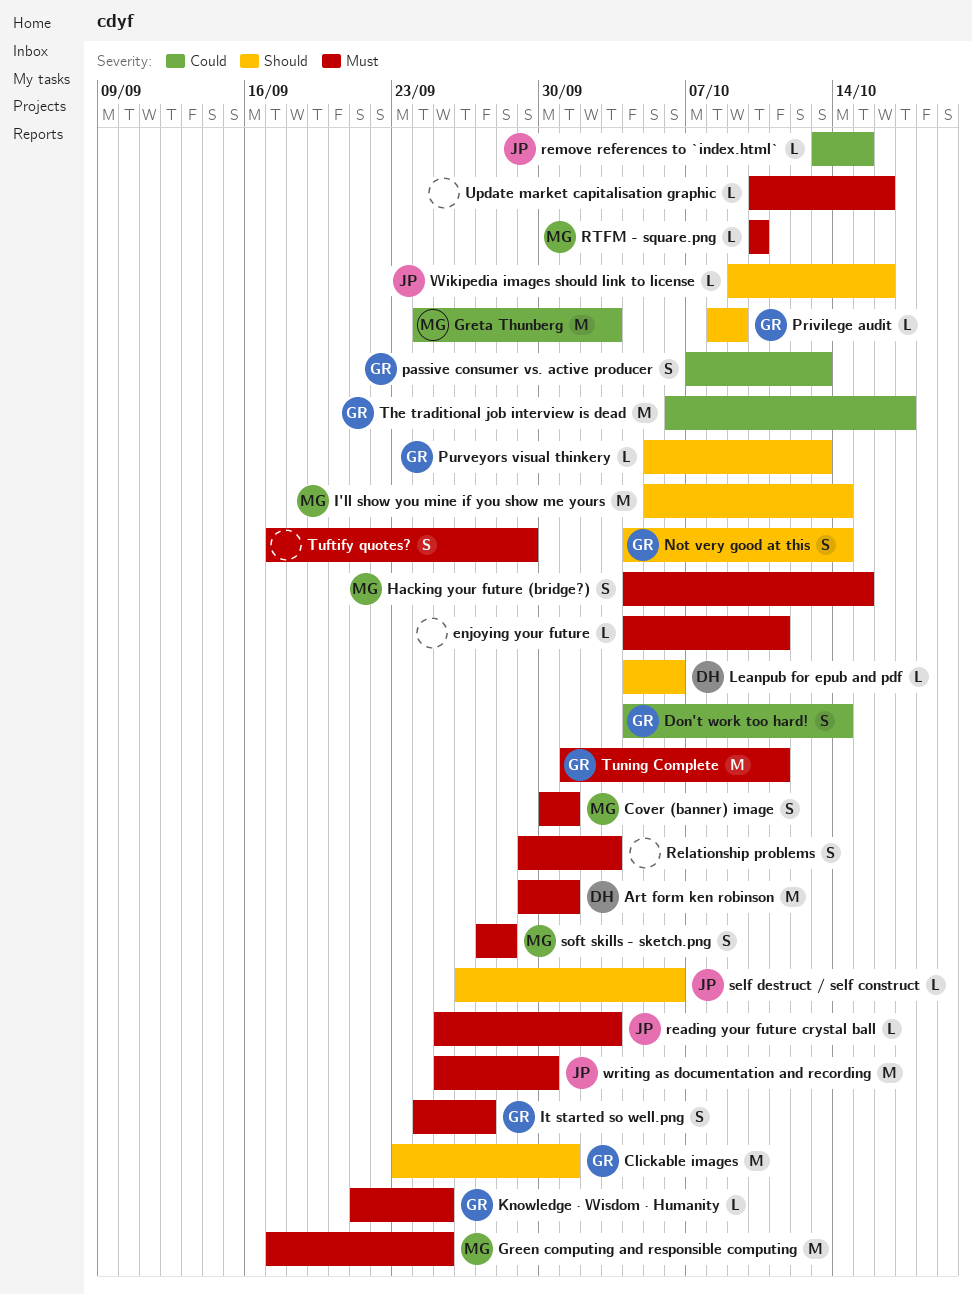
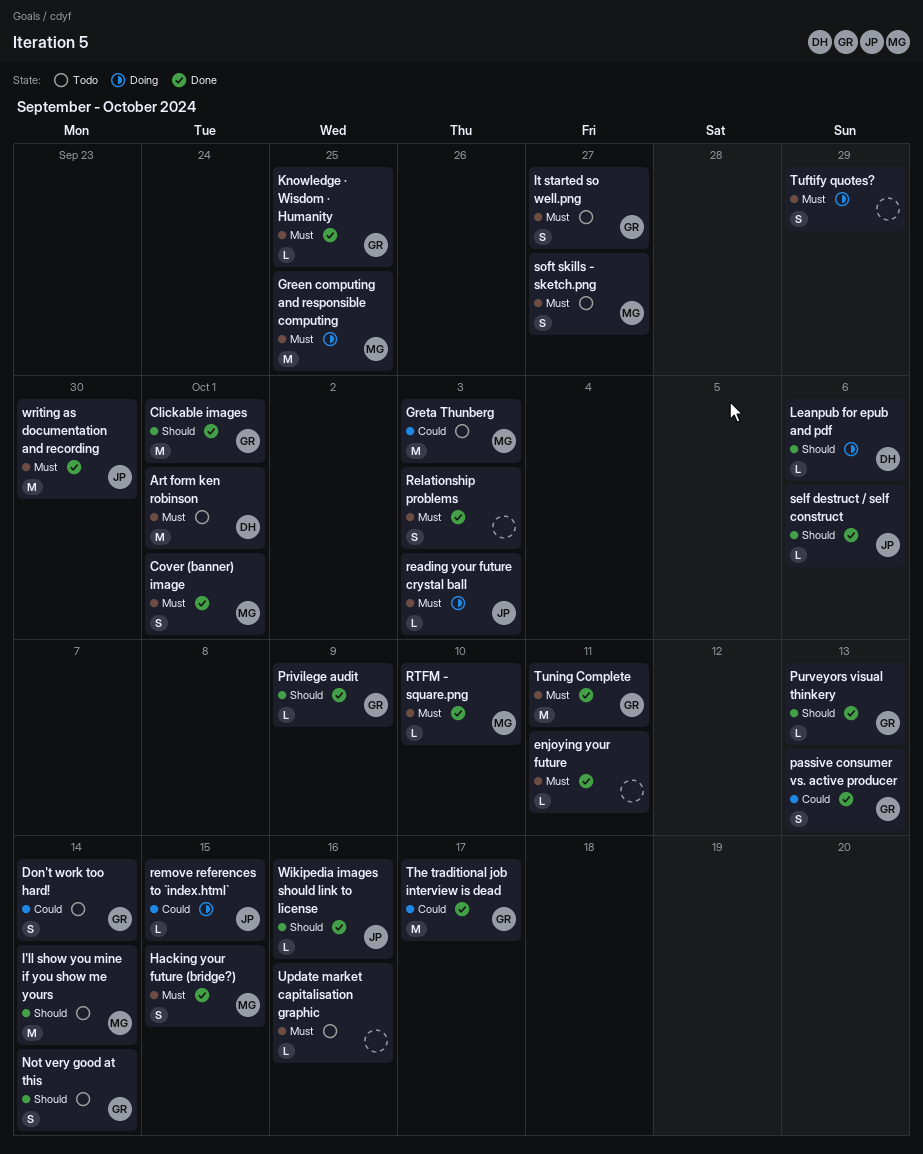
soft skills - sketch.png, due: Sep 28 -> Sep 27

